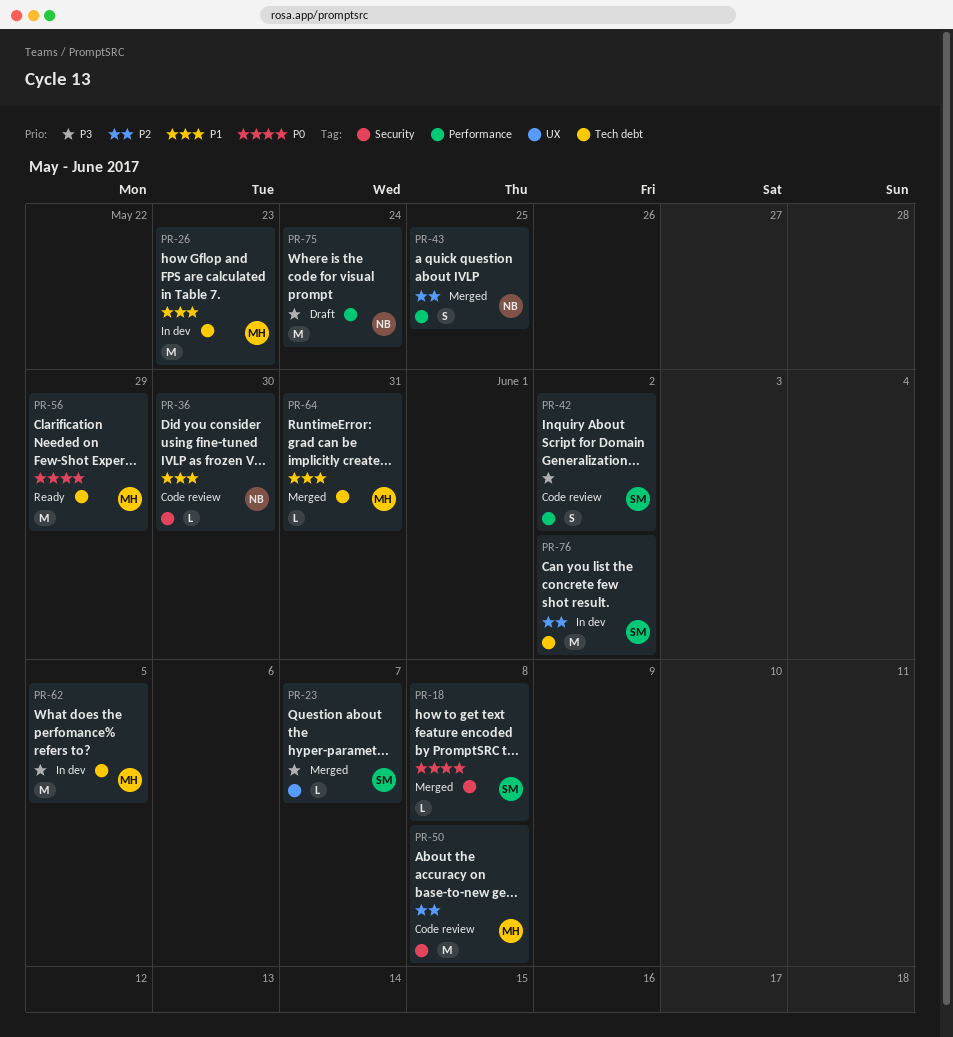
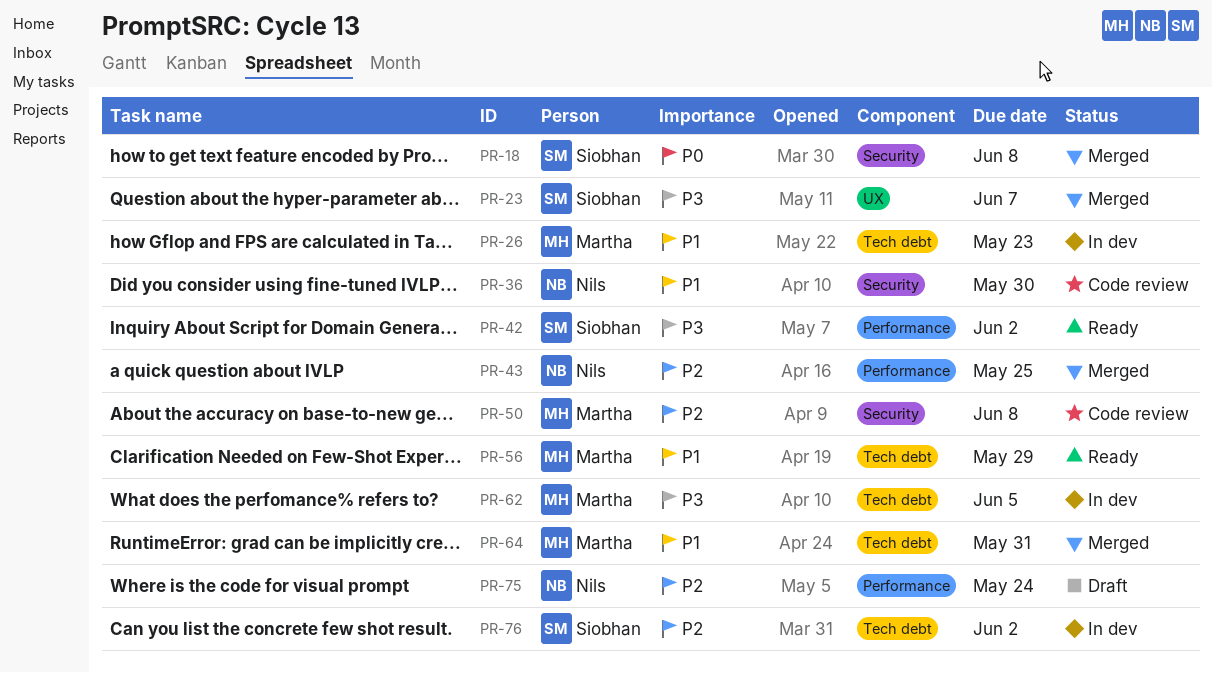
PR-42, status: Code review -> Ready
PR-56, priority: P0 -> P1
PR-75, priority: P3 -> P2

